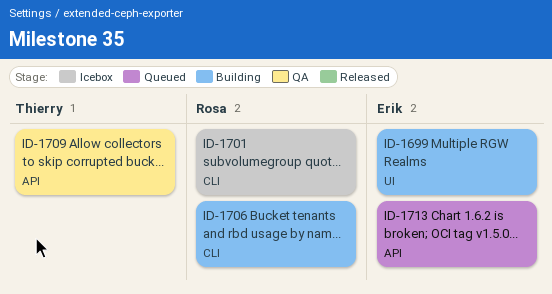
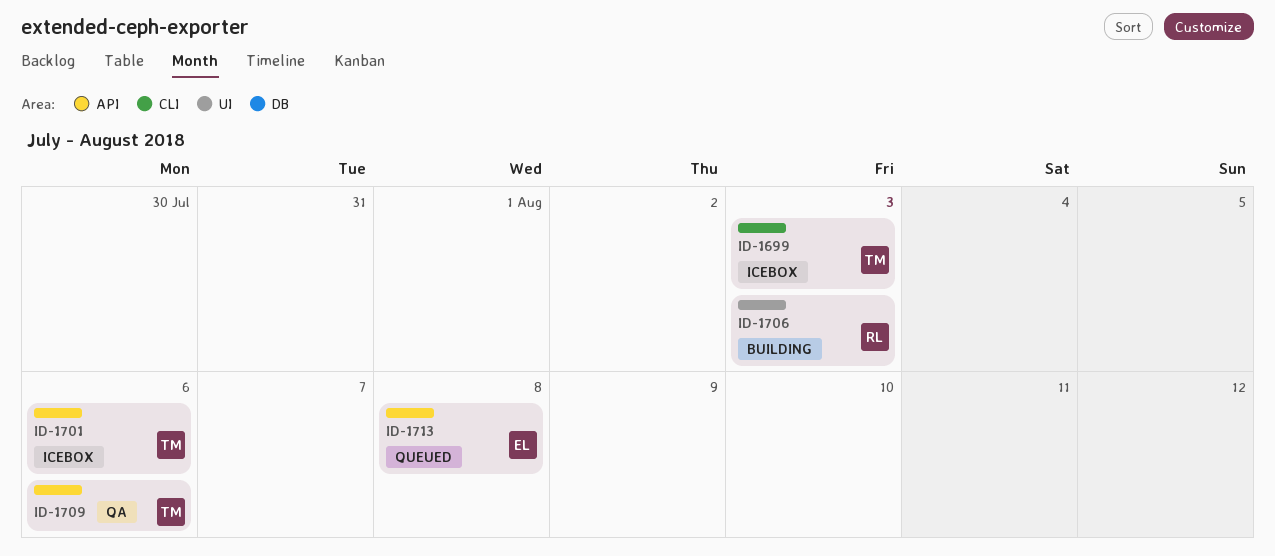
ID-1699, status: Building -> Icebox
ID-1699, owner: Erik -> Thierry
ID-1699, label: UI -> CLI
ID-1701, owner: Rosa -> Thierry
ID-1701, label: CLI -> API
ID-1706, label: CLI -> UI

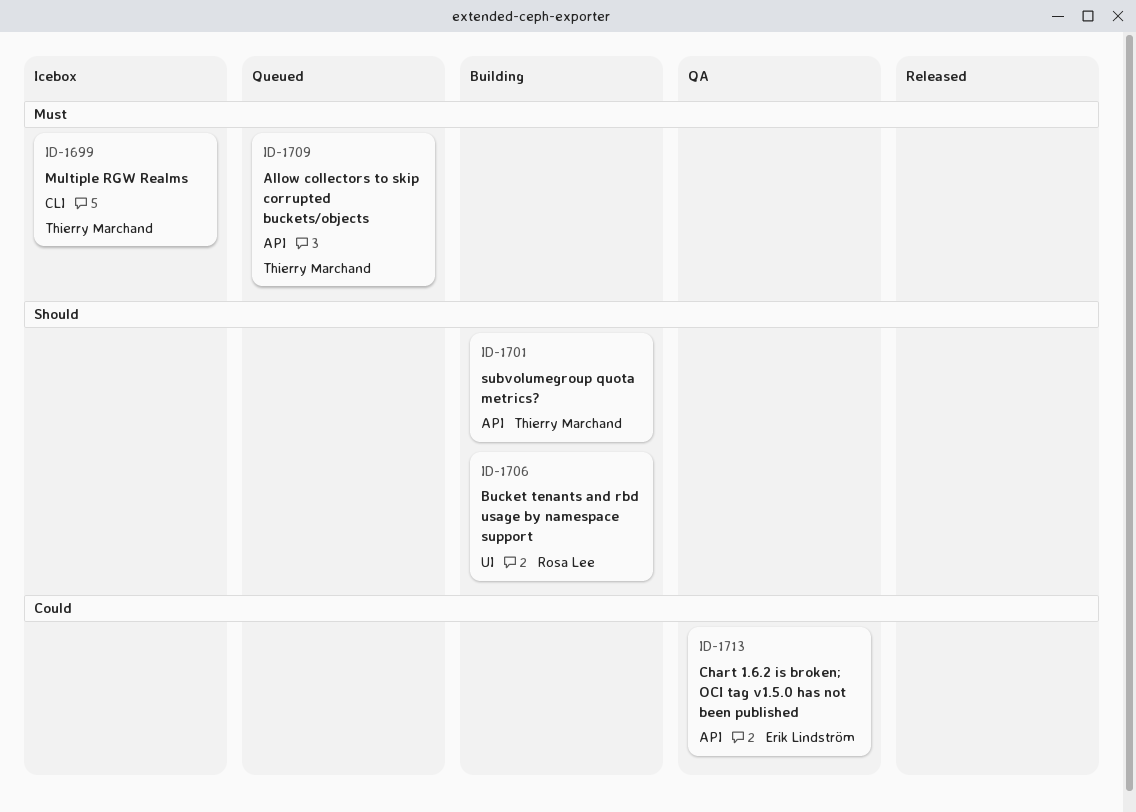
ID-1701, status: Icebox -> Building
ID-1709, status: QA -> Queued
ID-1713, status: Queued -> QA

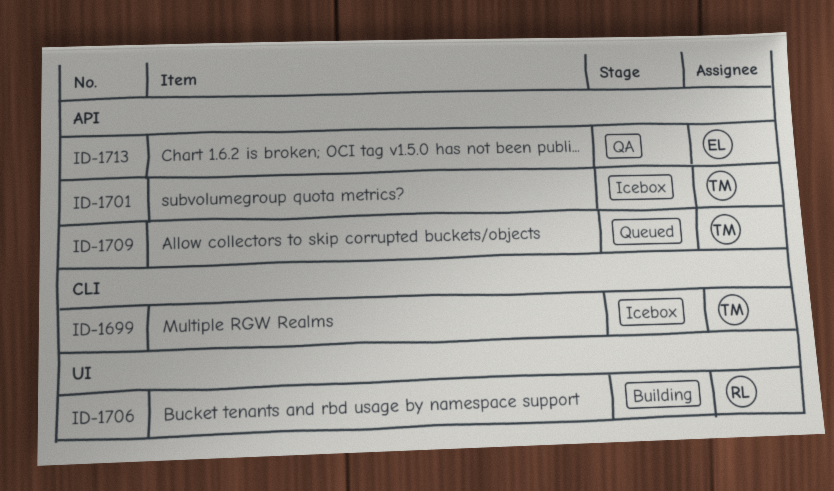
ID-1701, status: Building -> Icebox

